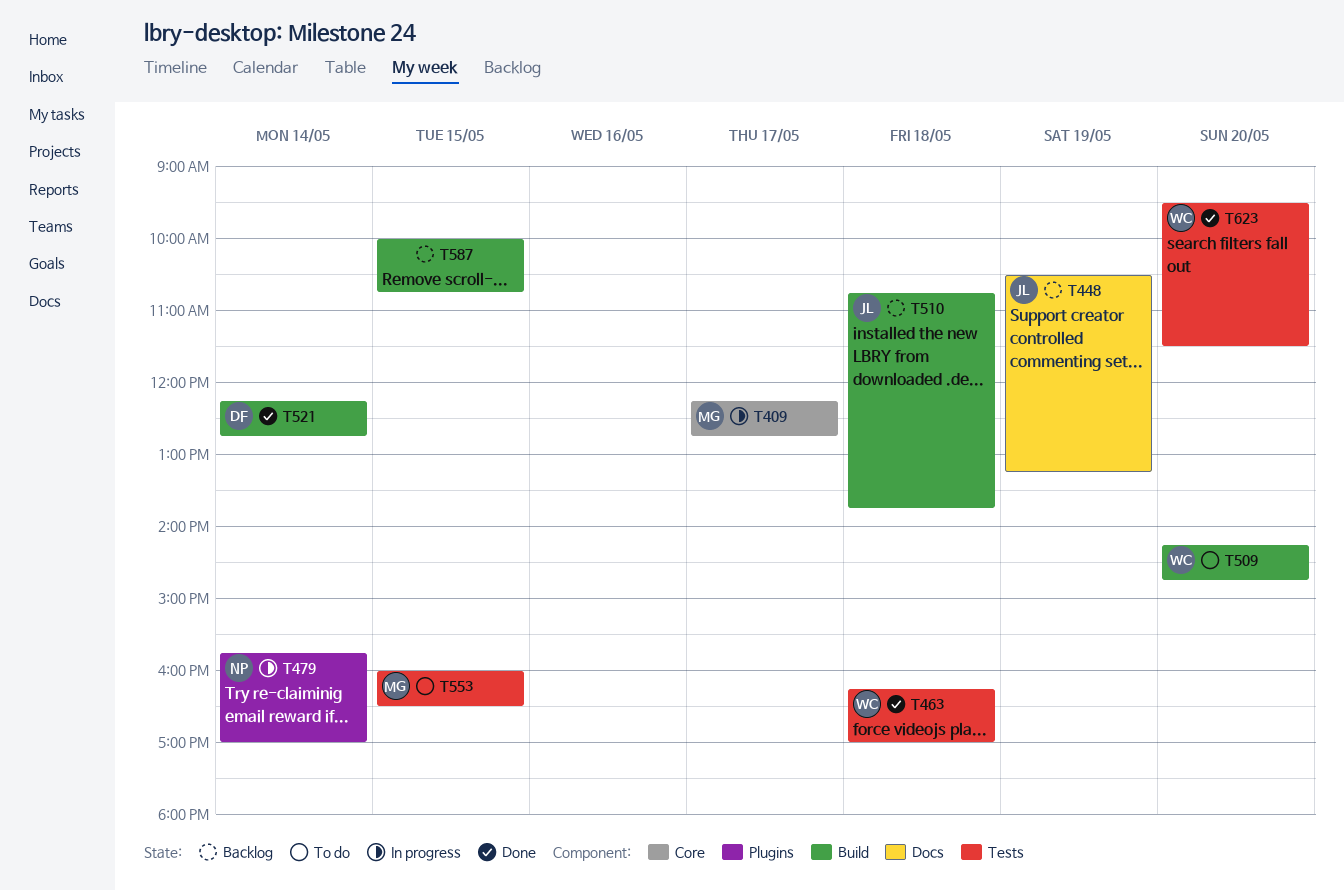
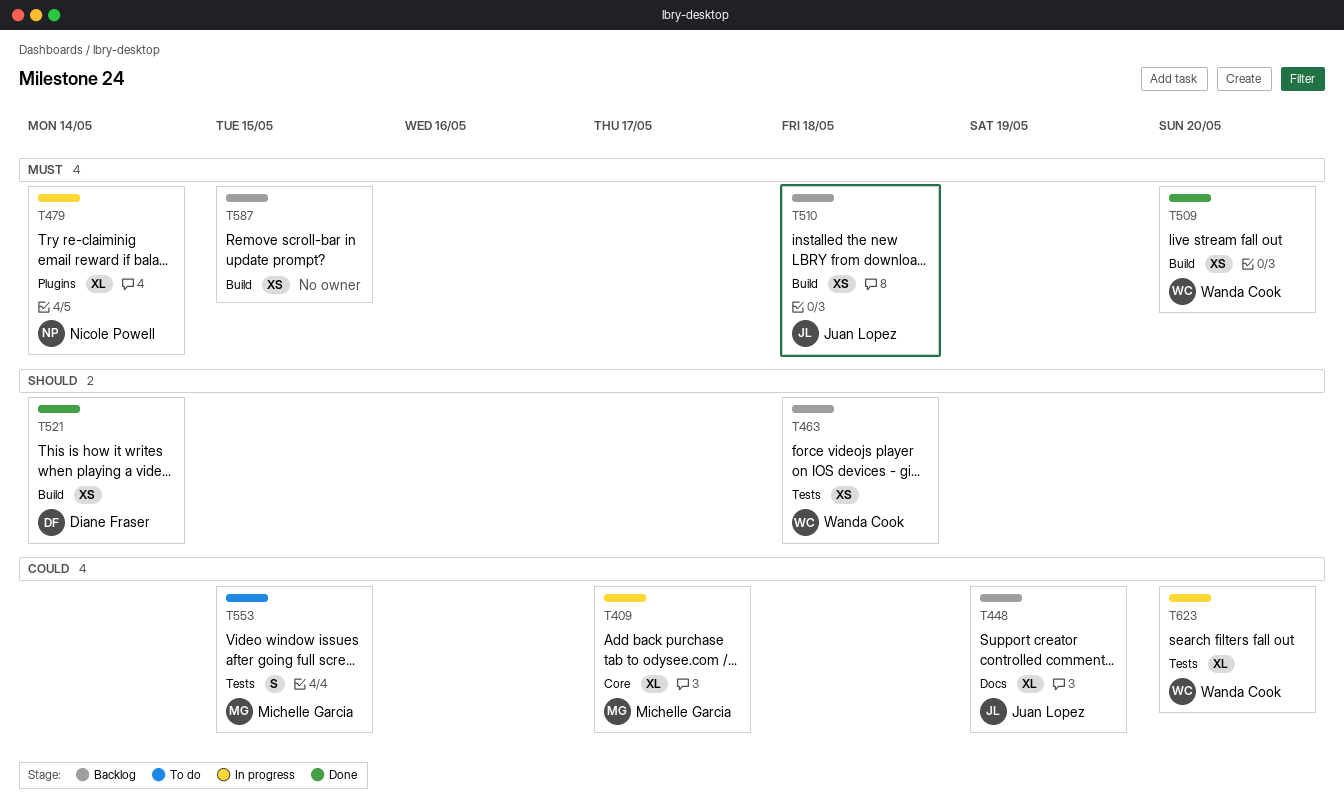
T463, status: Done -> Backlog
T509, status: To do -> Done
T623, status: Done -> In progress

